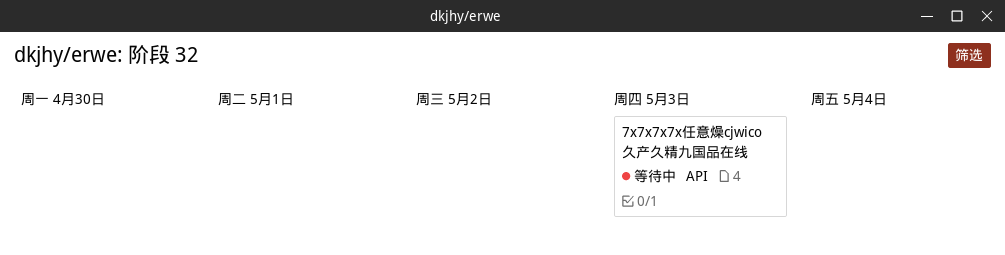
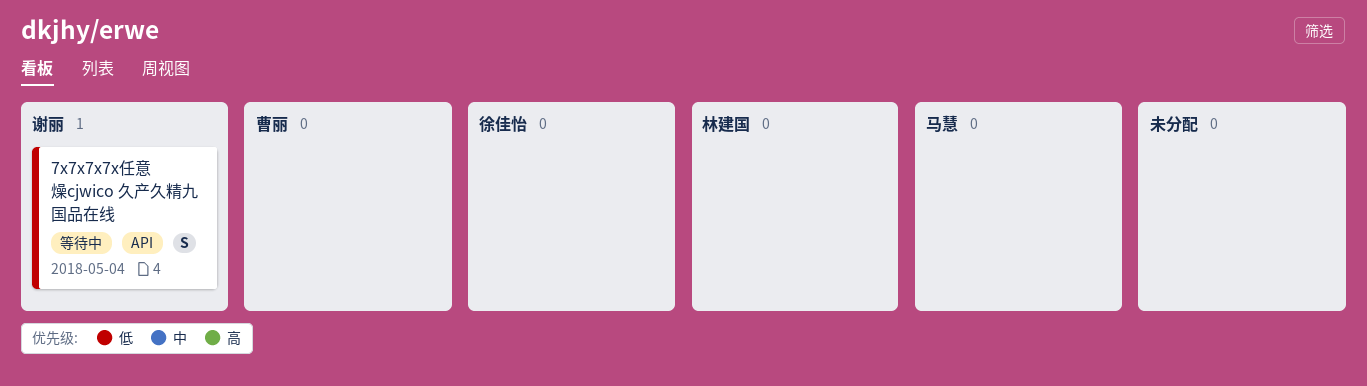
7x7x7x7x任意燥cjwico 久产久精九国品在线, due: May 3 -> May 4

